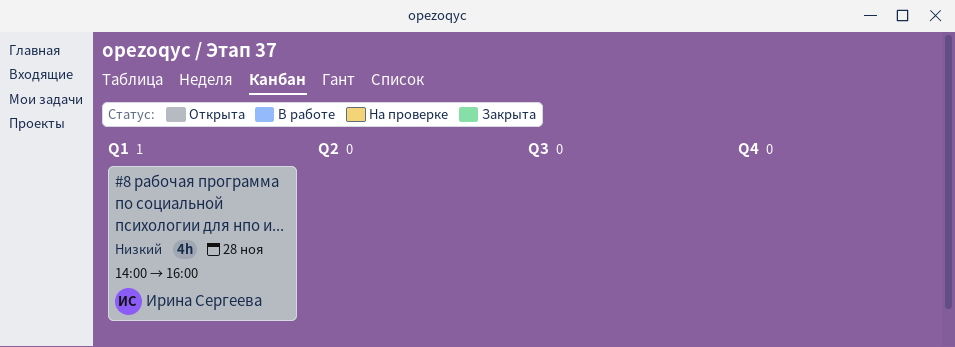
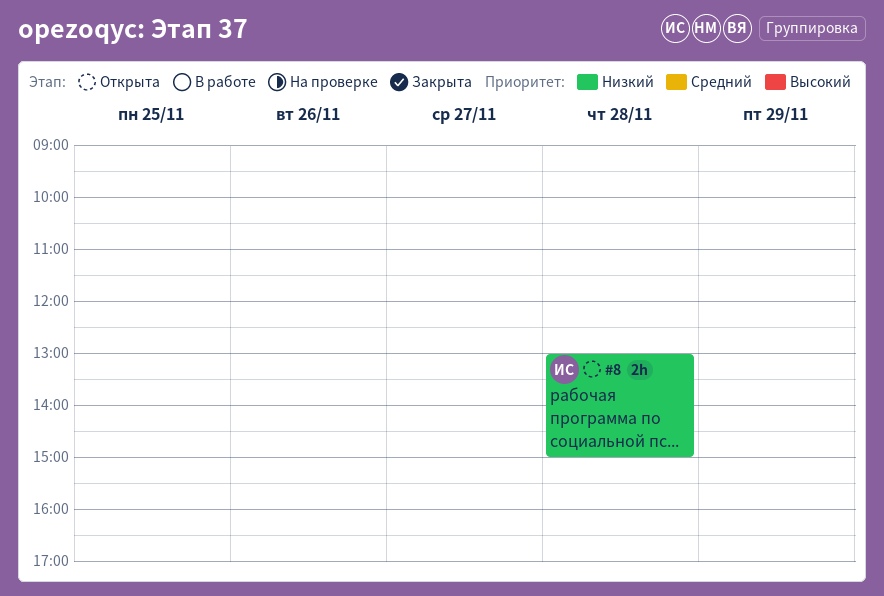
#8, estimate: 4h -> 2h
#8, begins: 14:00 -> 13:00
#8, ends: 16:00 -> 15:00

